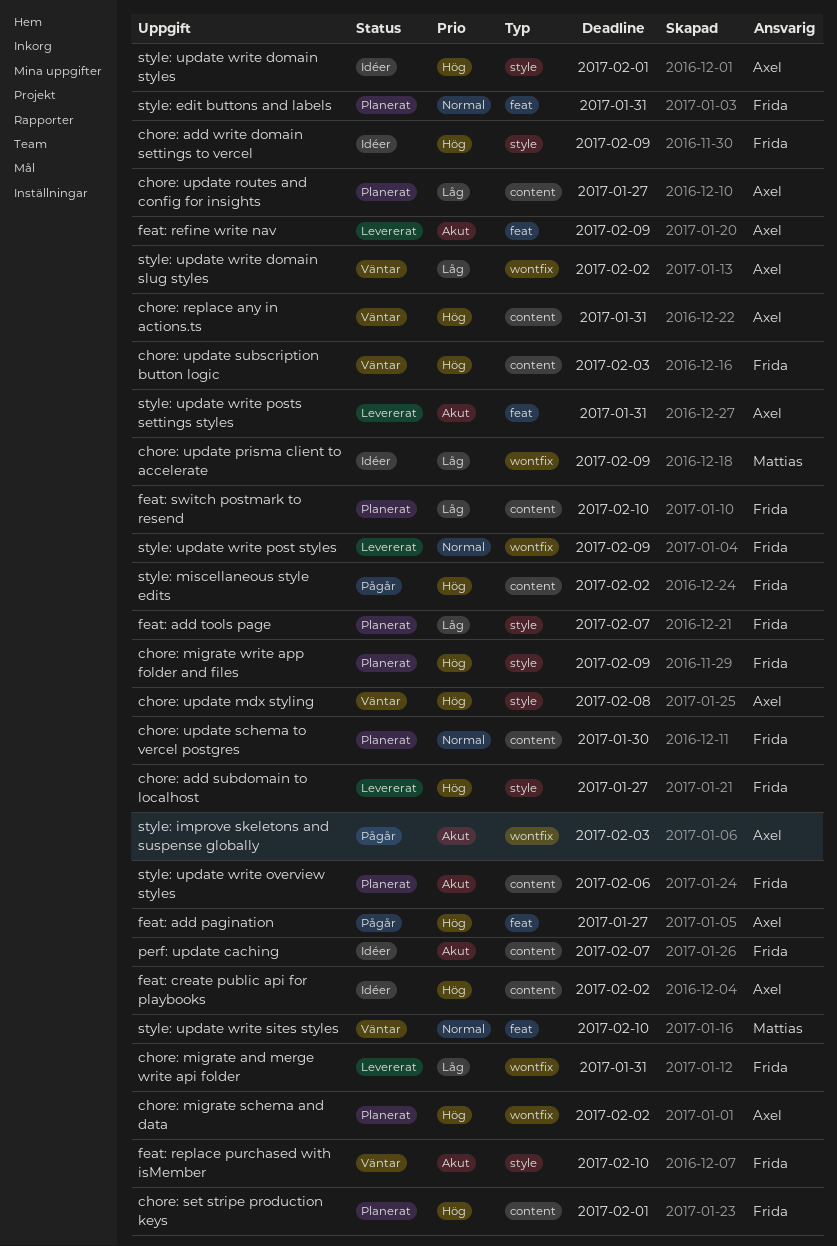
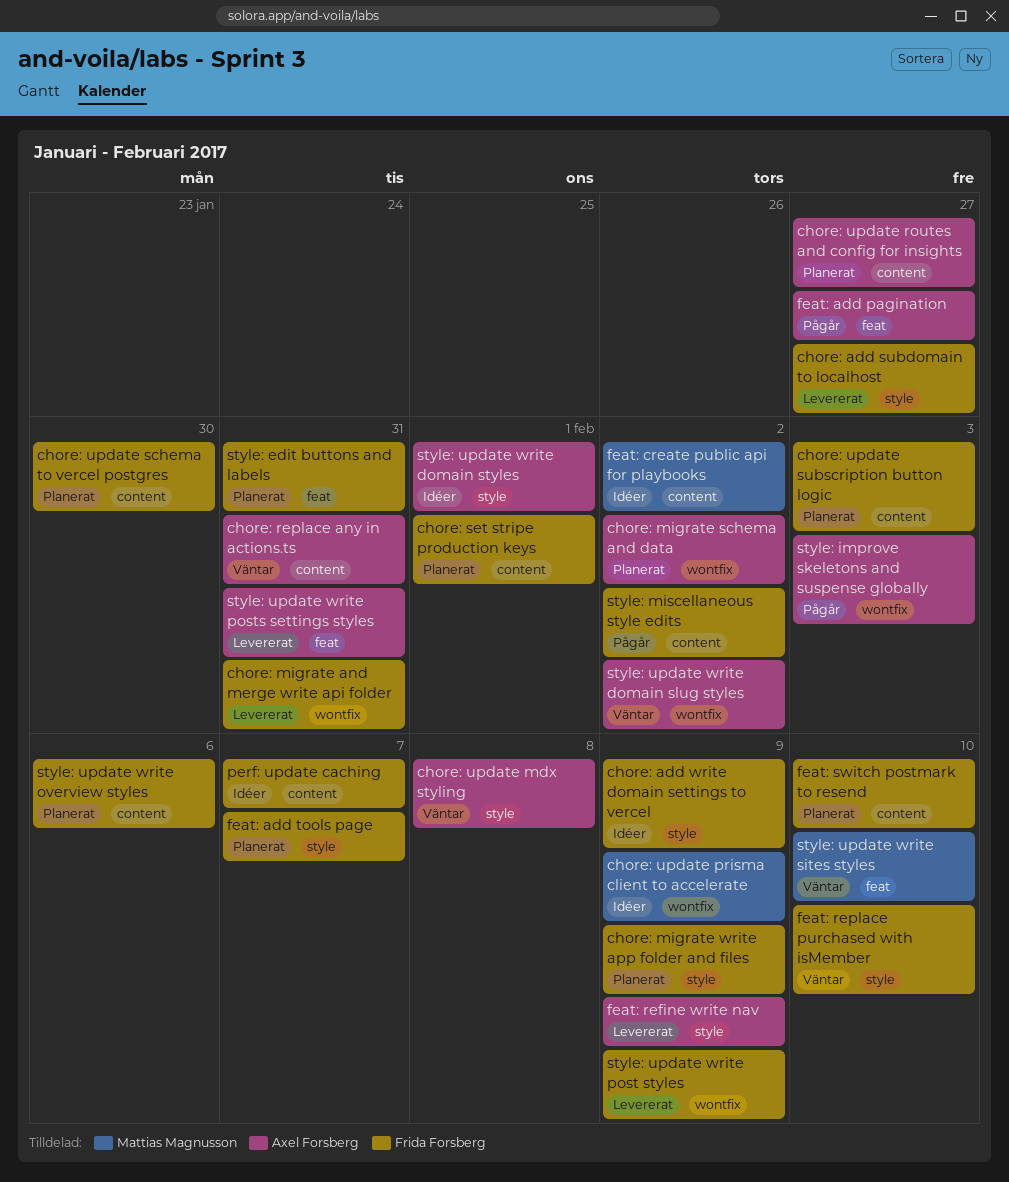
chore: update subscription button logic, status: Väntar -> Planerat
feat: create public api for playbooks, owner: Axel Forsberg -> Mattias Magnusson
feat: refine write nav, label: feat -> style

